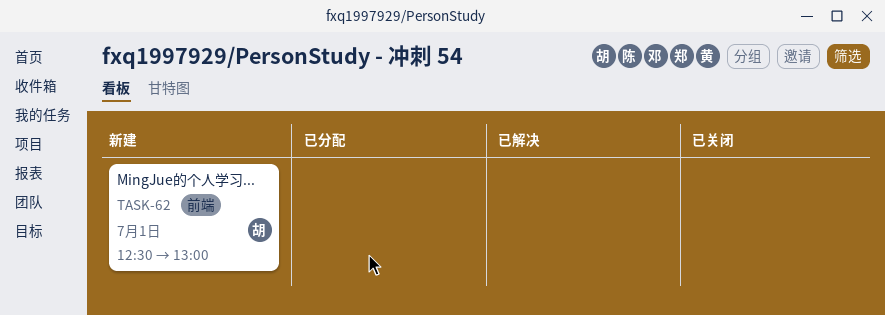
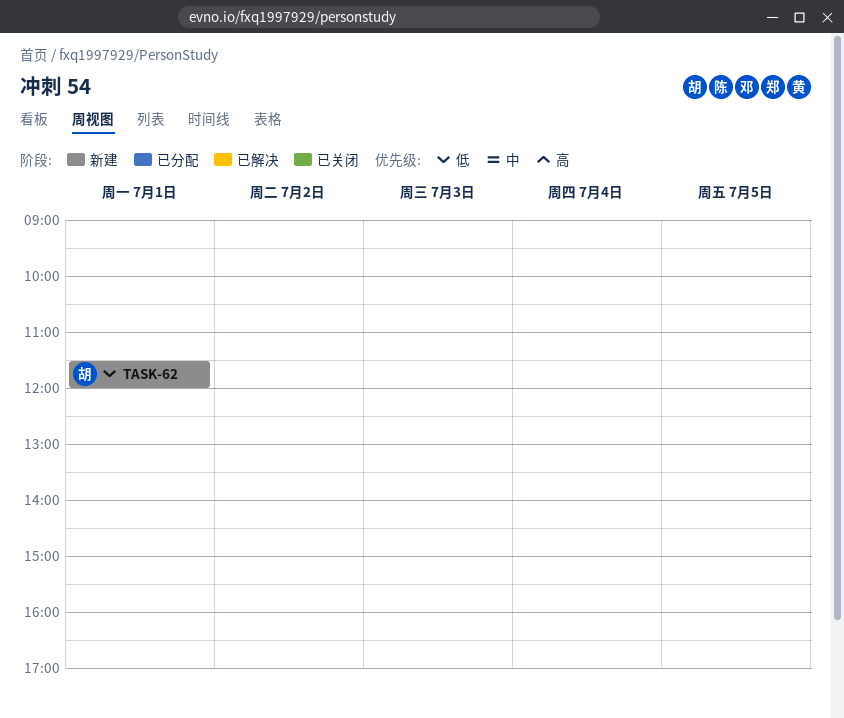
TASK-62, begins: 12:30 -> 11:30
TASK-62, ends: 13:00 -> 12:00

